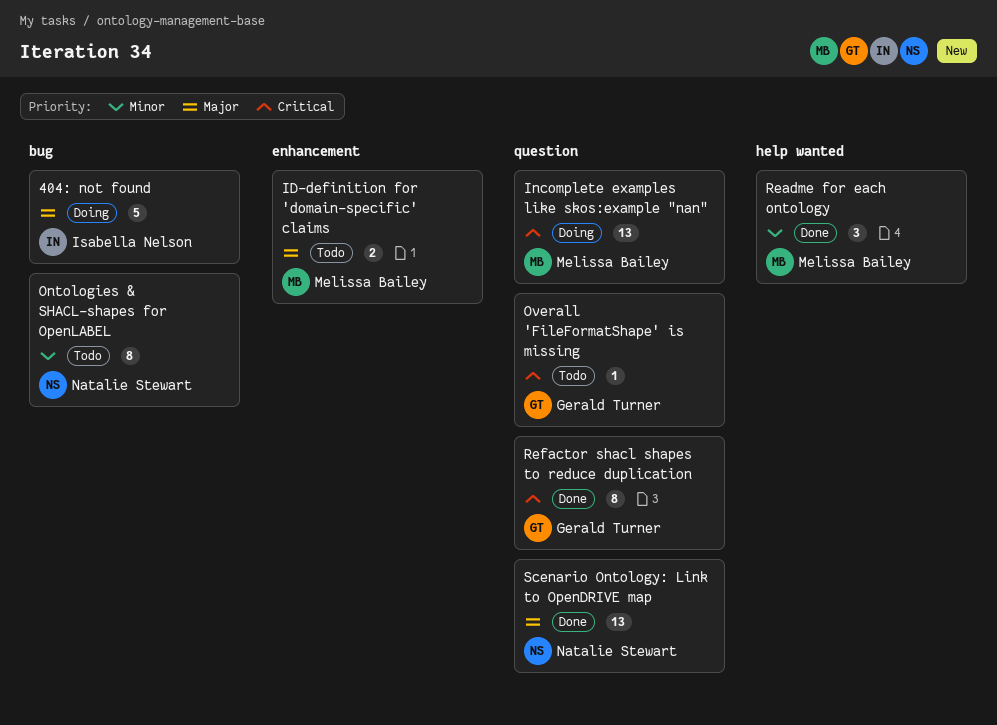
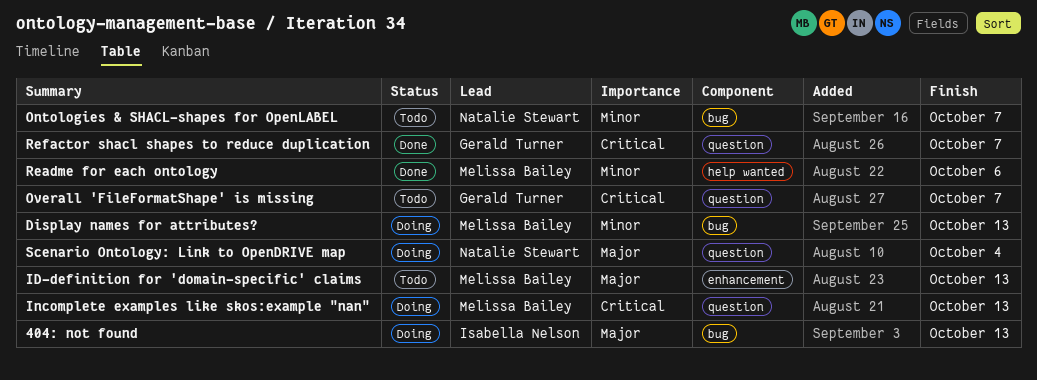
Display names for attributes?: none -> present
Scenario Ontology: Link to OpenDRIVE map, status: Done -> Doing

